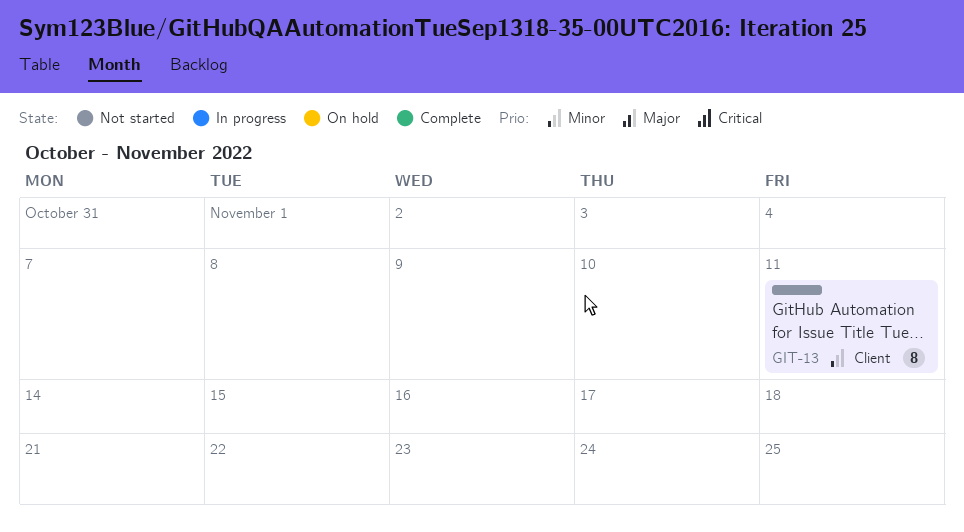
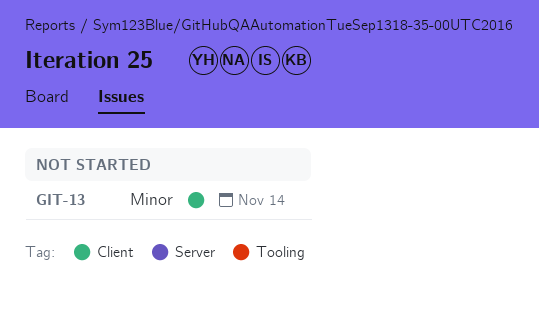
GIT-13, due: Nov 11 -> Nov 14

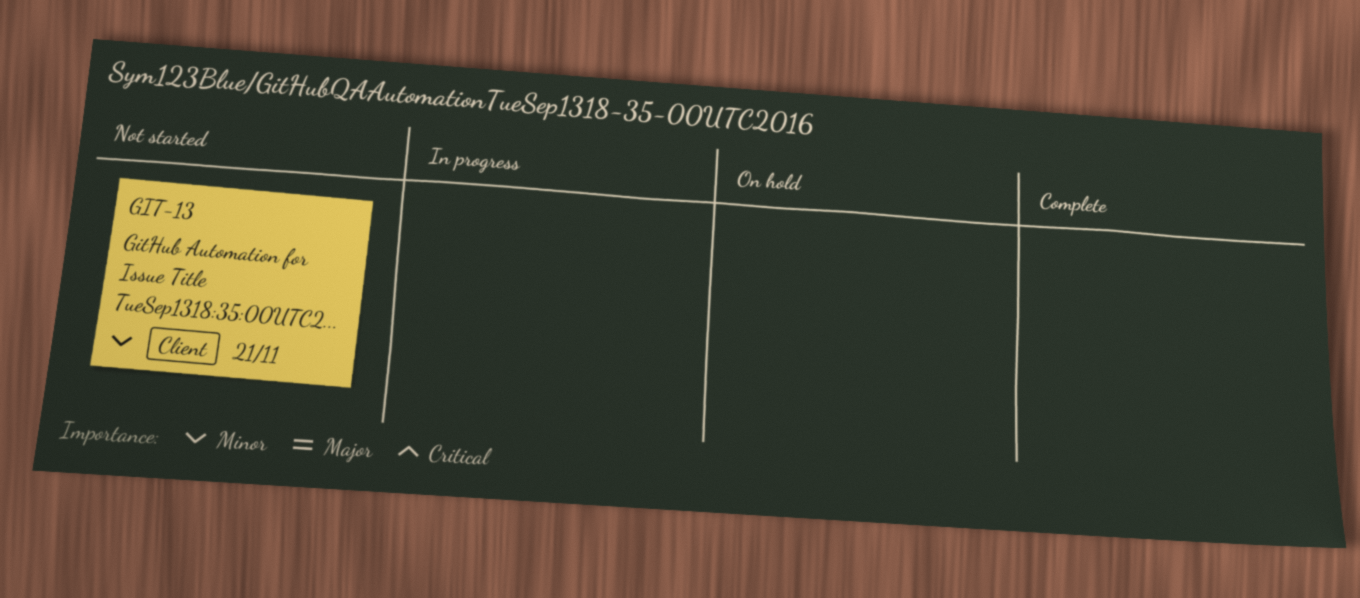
GIT-13, due: Nov 14 -> Nov 21

